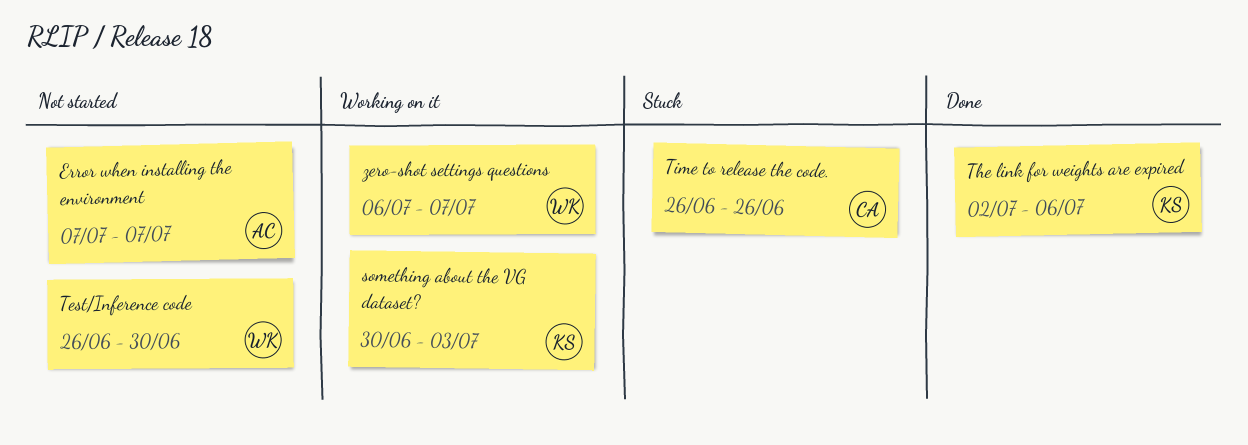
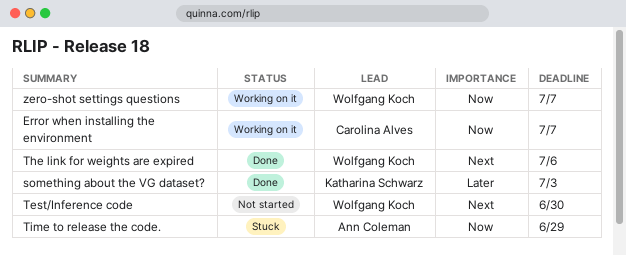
Error when installing the environment, status: Not started -> Working on it
Error when installing the environment, owner: Ann Coleman -> Carolina Alves
something about the VG dataset?, status: Working on it -> Done
The link for weights are expired, owner: Katharina Schwarz -> Wolfgang Koch
Time to release the code., owner: Carolina Alves -> Ann Coleman
Time to release the code., due: Jun 26 -> Jun 29

